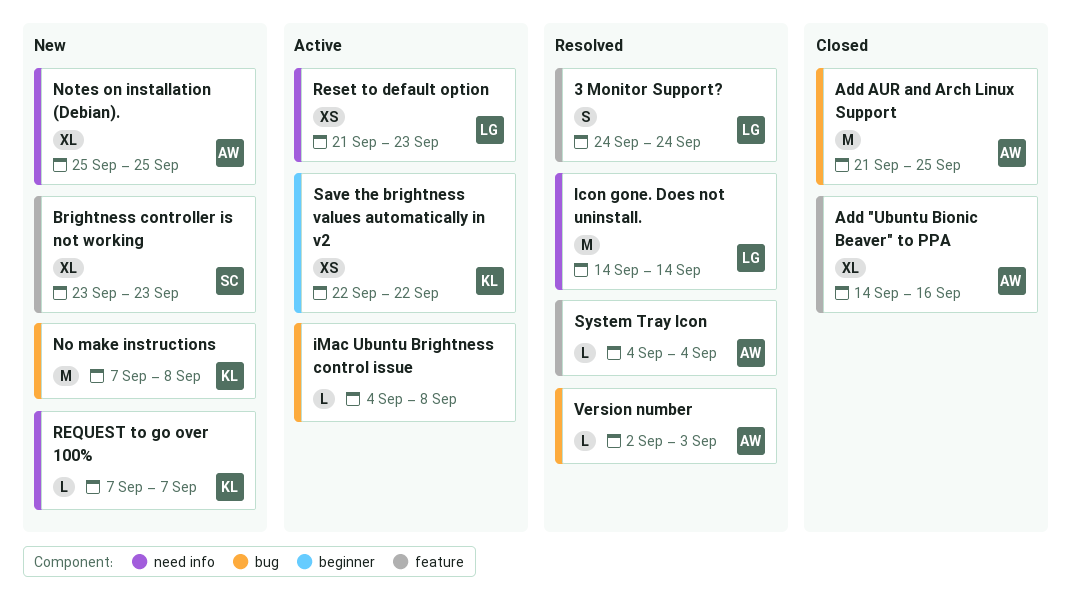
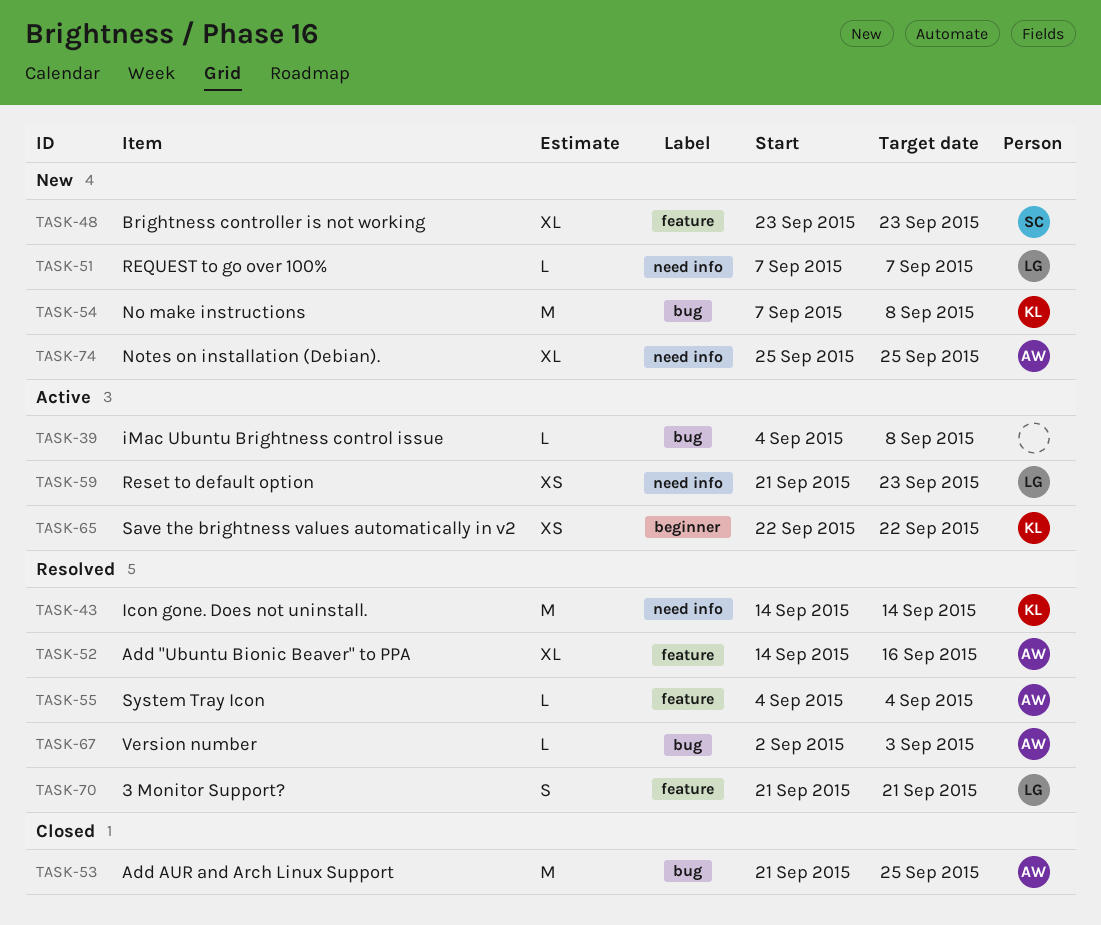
3 Monitor Support?, start: Sep 24 -> Sep 21
3 Monitor Support?, due: Sep 24 -> Sep 21
Add "Ubuntu Bionic Beaver" to PPA, status: Closed -> Resolved
Icon gone. Does not uninstall., owner: LG -> KL
REQUEST to go over 100%, owner: KL -> LG

